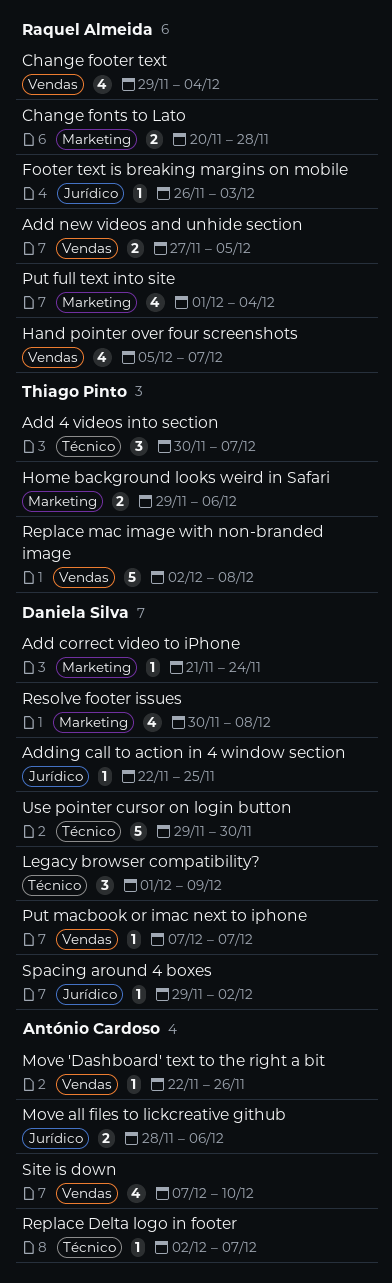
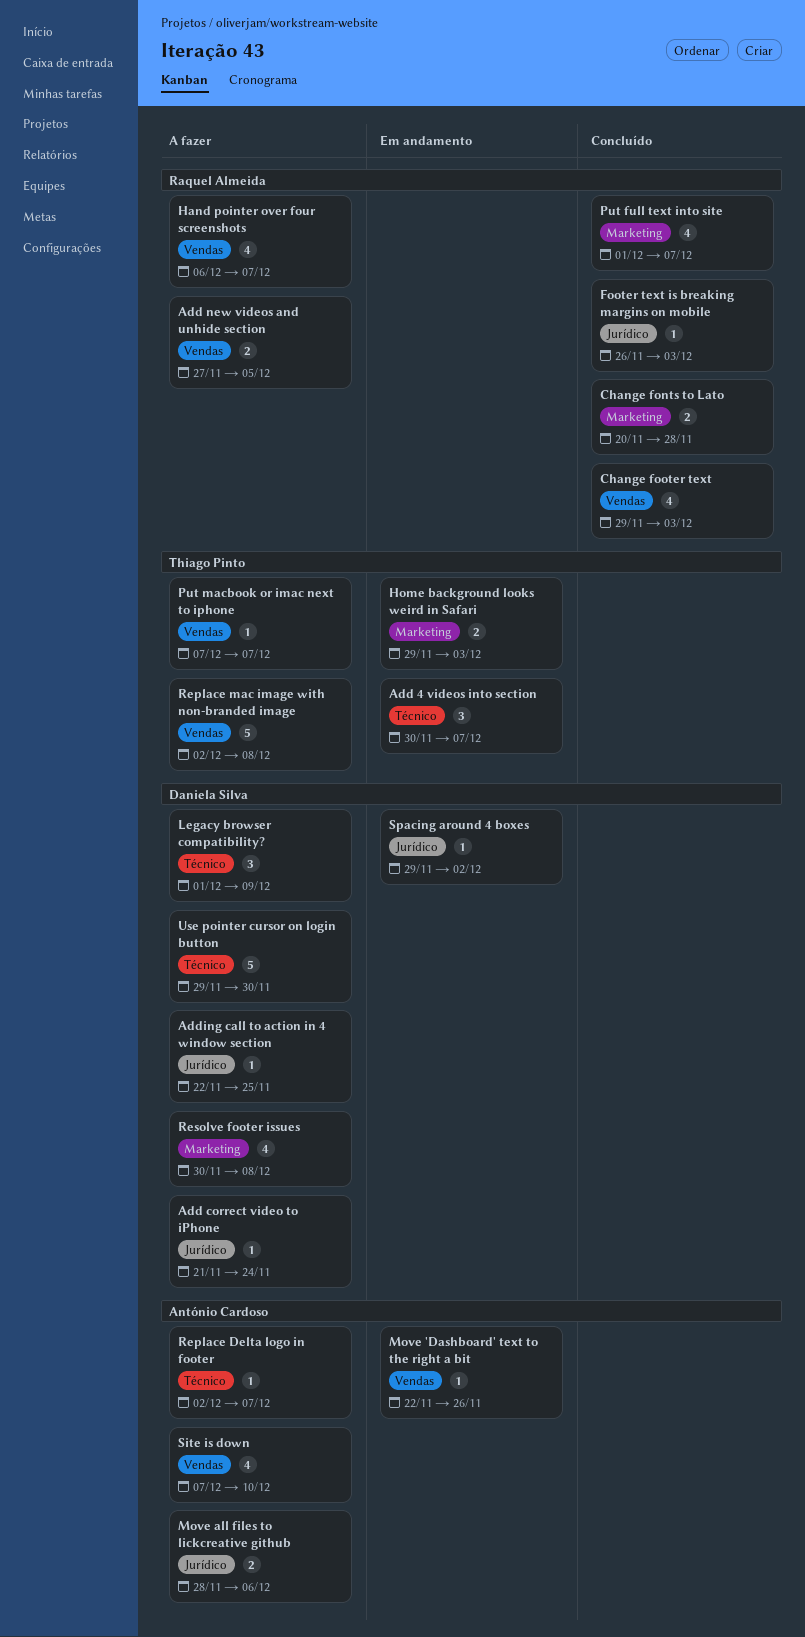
Add correct video to iPhone, label: Marketing -> Jurídico
Change footer text, due: Dec 4 -> Dec 3
Hand pointer over four screenshots, start: Dec 5 -> Dec 6
Home background looks weird in Safari, due: Dec 6 -> Dec 3
Put full text into site, due: Dec 4 -> Dec 7
Put macbook or imac next to iphone, owner: Daniela Silva -> Thiago Pinto

